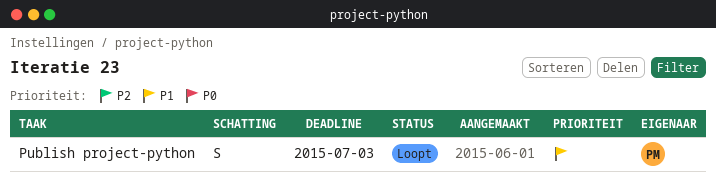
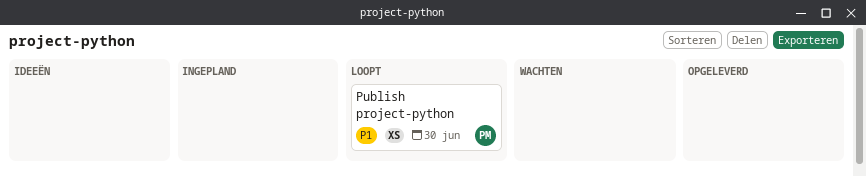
Publish project-python, estimate: S -> XS
Publish project-python, due: Jul 3 -> Jun 30

